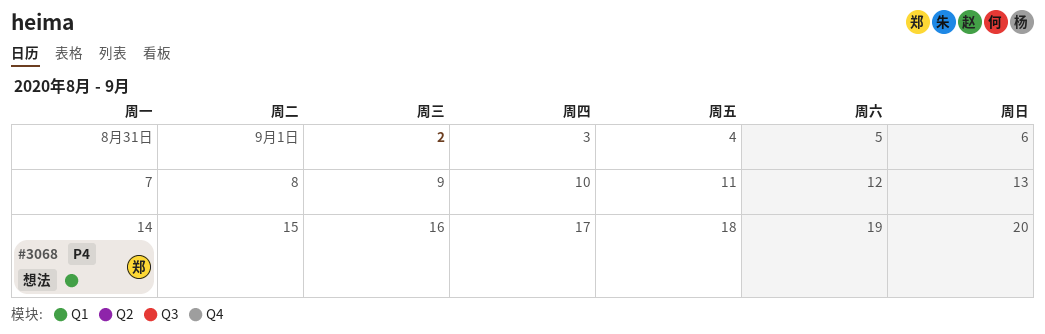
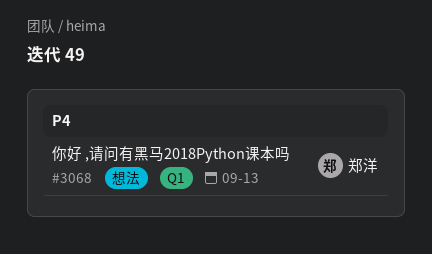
#3068, due: Sep 14 -> Sep 13

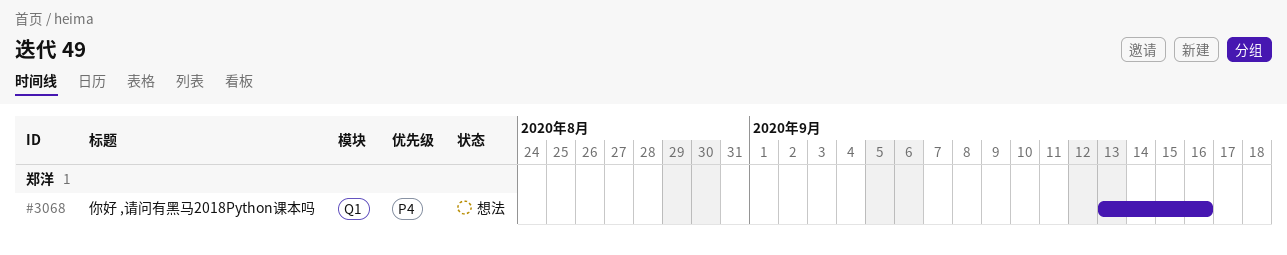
#3068, due: Sep 13 -> Sep 16

